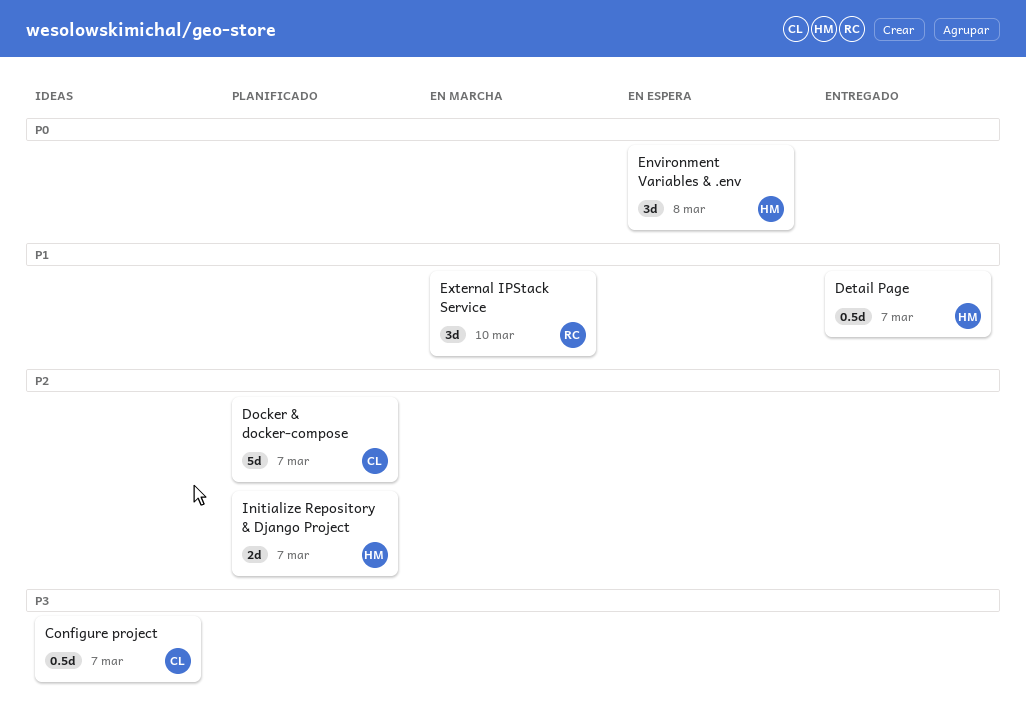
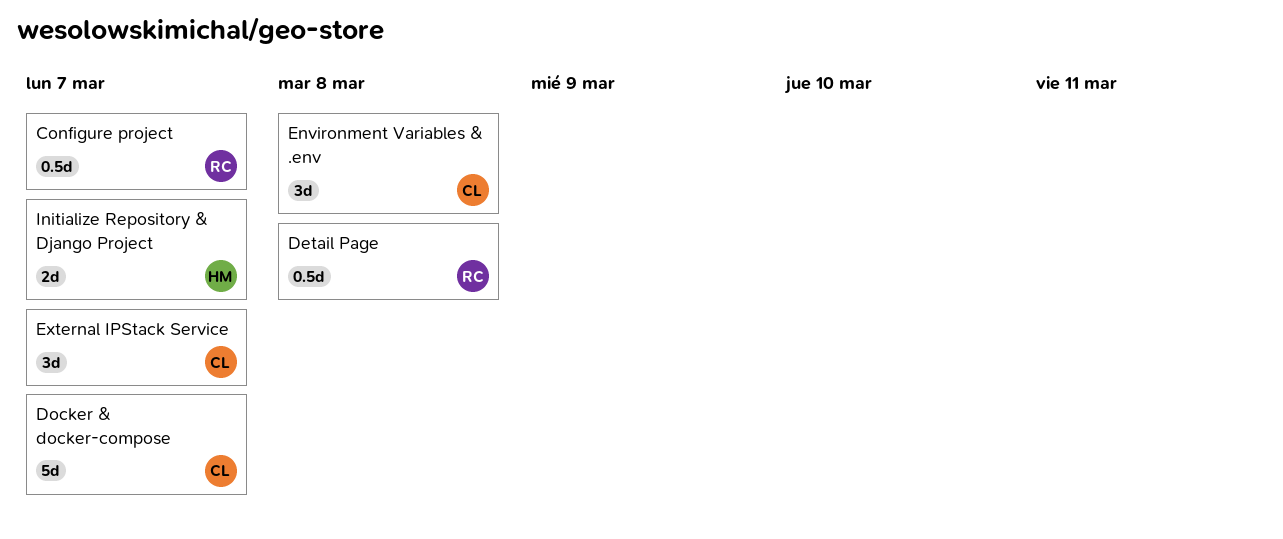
Configure project, owner: CL -> RC
Detail Page, owner: HM -> RC
Detail Page, due: Mar 7 -> Mar 8
Environment Variables & .env, owner: HM -> CL
External IPStack Service, owner: RC -> CL
External IPStack Service, due: Mar 10 -> Mar 7

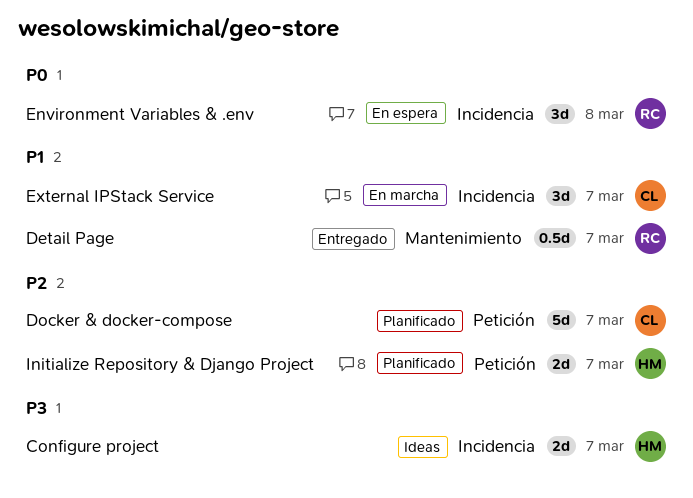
Configure project, owner: RC -> HM
Configure project, estimate: 0.5d -> 2d
Detail Page, due: Mar 8 -> Mar 7
Environment Variables & .env, owner: CL -> RC

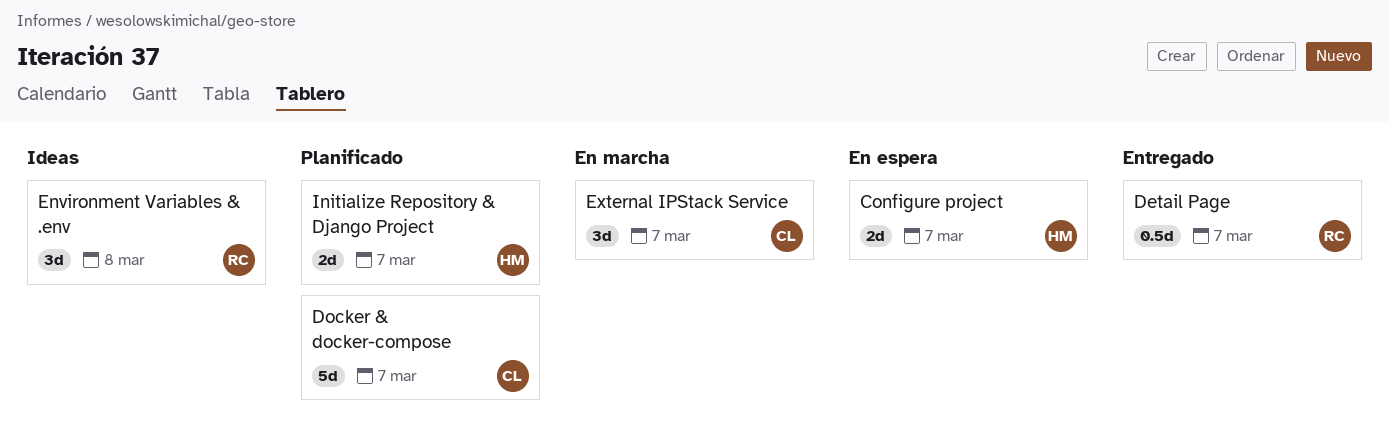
Configure project, status: Ideas -> En espera
Environment Variables & .env, status: En espera -> Ideas

